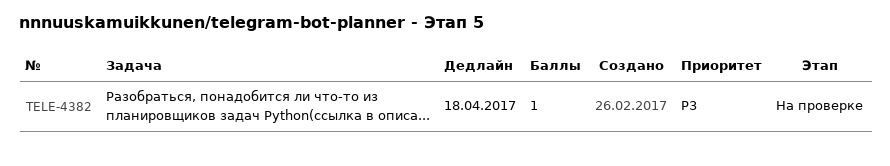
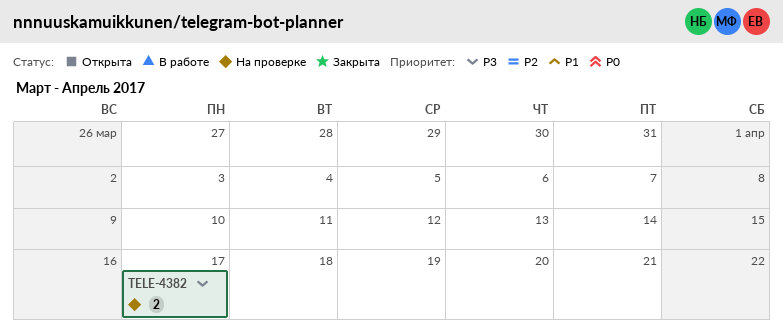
TELE-4382, estimate: 1 -> 2
TELE-4382, due: Apr 18 -> Apr 17

